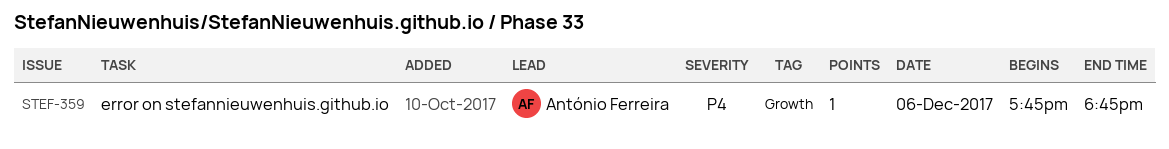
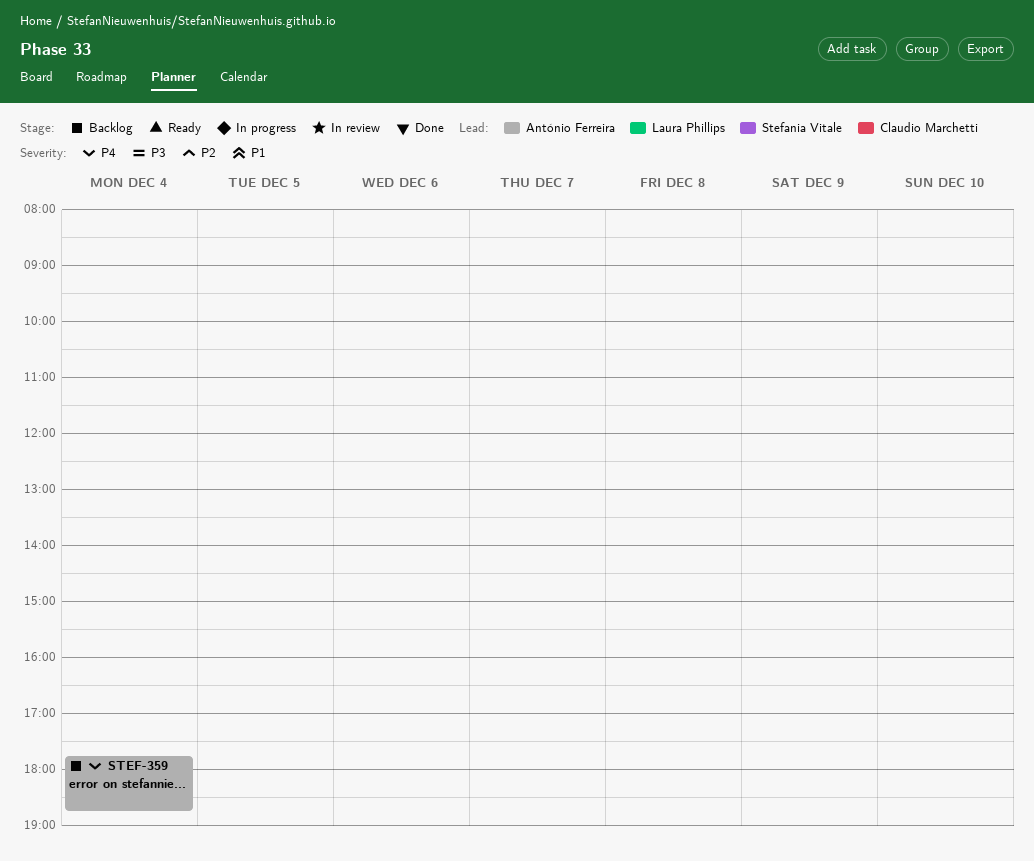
STEF-359, day: Dec 6 -> Dec 4

